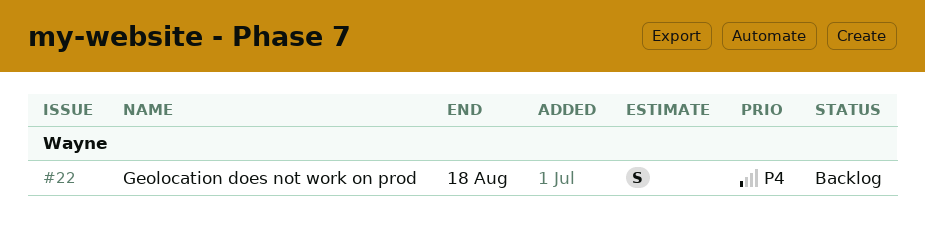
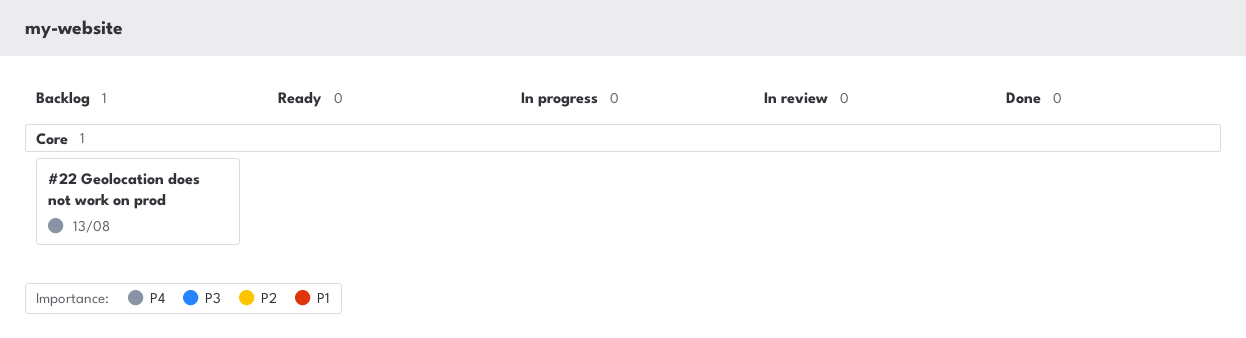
#22, due: Aug 18 -> Aug 13

